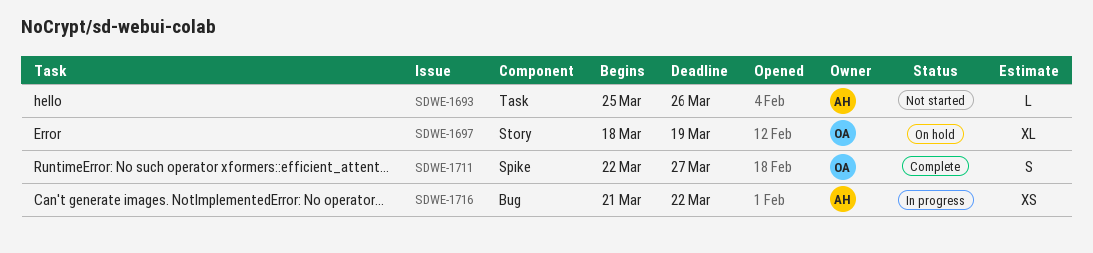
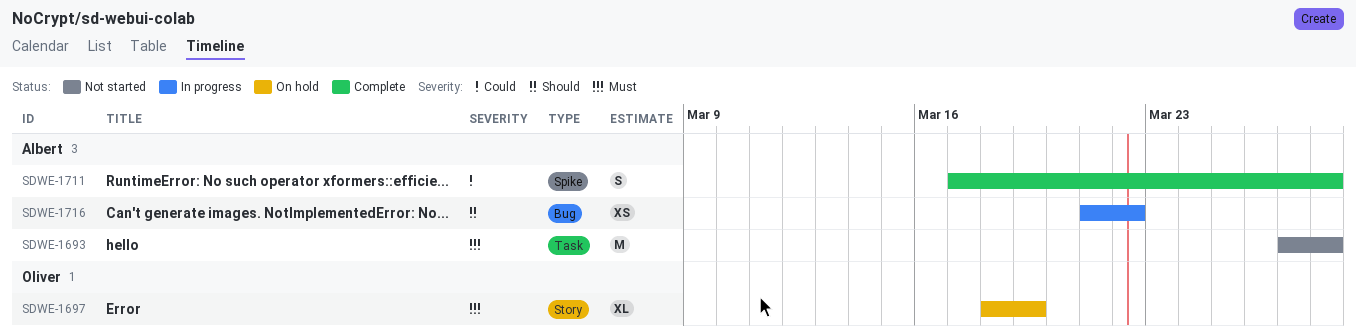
SDWE-1693, estimate: L -> M
SDWE-1693, start: Mar 25 -> Mar 27
SDWE-1693, due: Mar 26 -> Mar 28
SDWE-1711, owner: Oliver -> Albert
SDWE-1711, start: Mar 22 -> Mar 17
SDWE-1711, due: Mar 27 -> Mar 28

